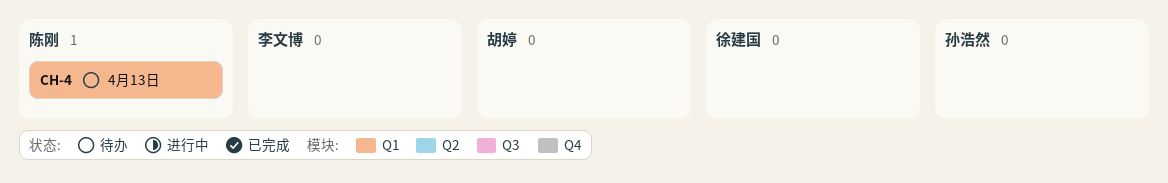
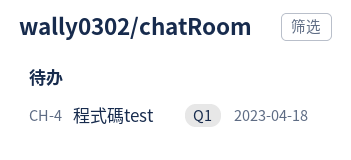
CH-4, due: Apr 13 -> Apr 18

